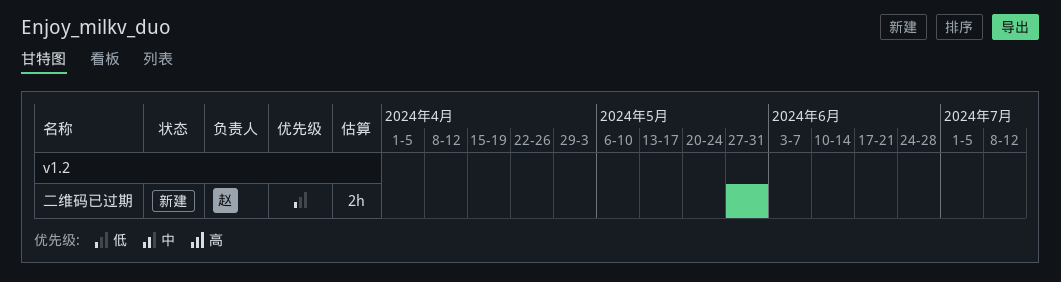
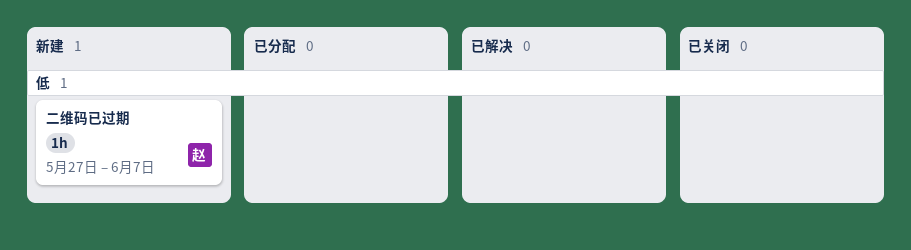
二维码已过期, estimate: 2h -> 1h
二维码已过期, due: May 31 -> Jun 7

